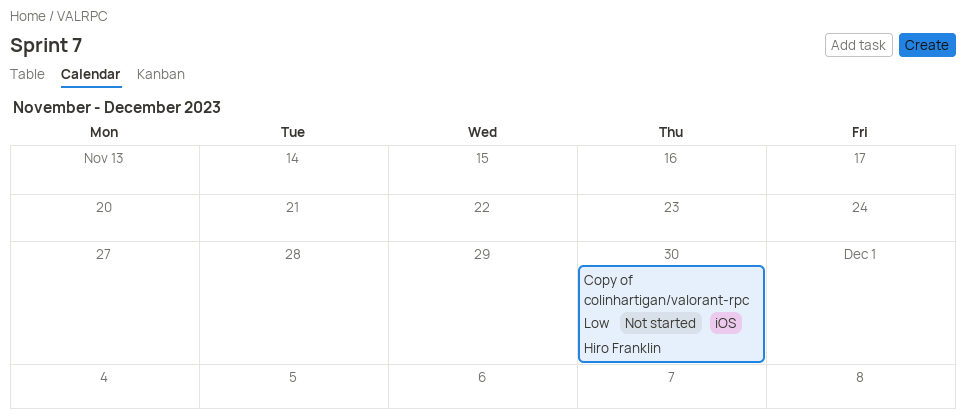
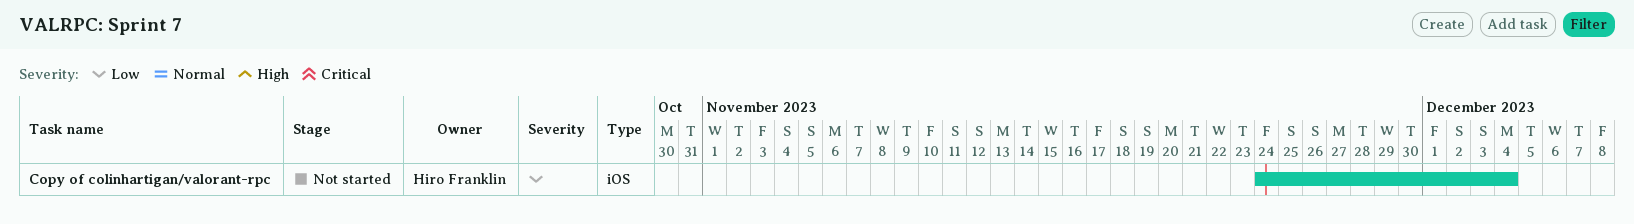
Copy of colinhartigan/valorant-rpc, due: Nov 30 -> Dec 4

